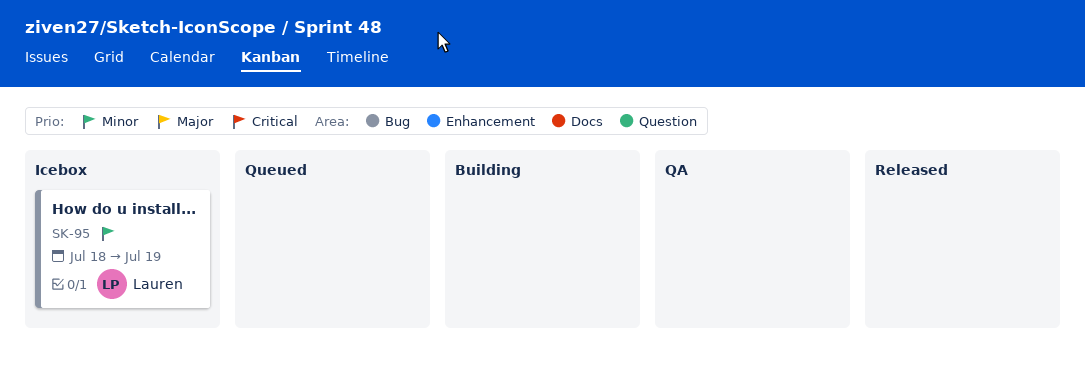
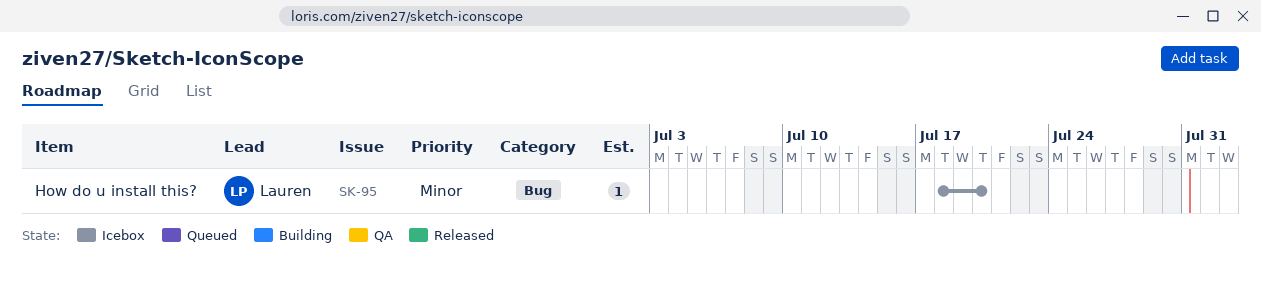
SK-95, due: Jul 19 -> Jul 20

